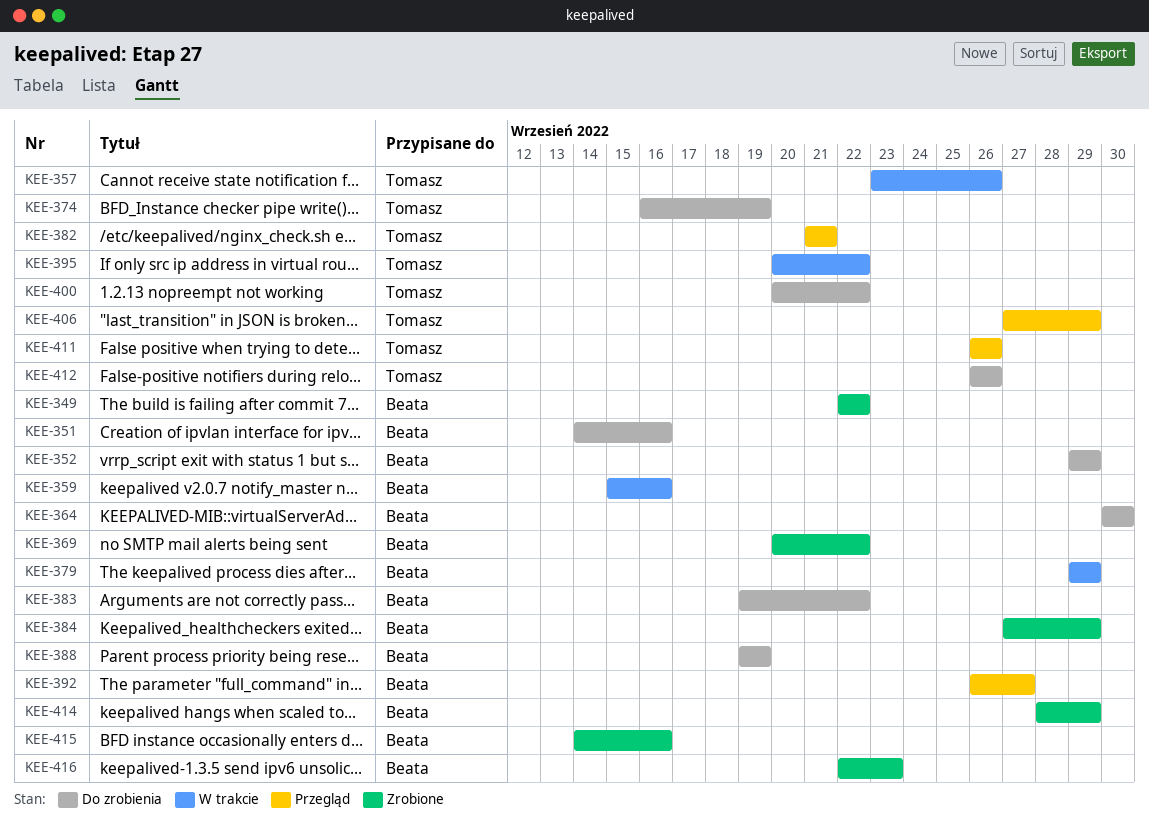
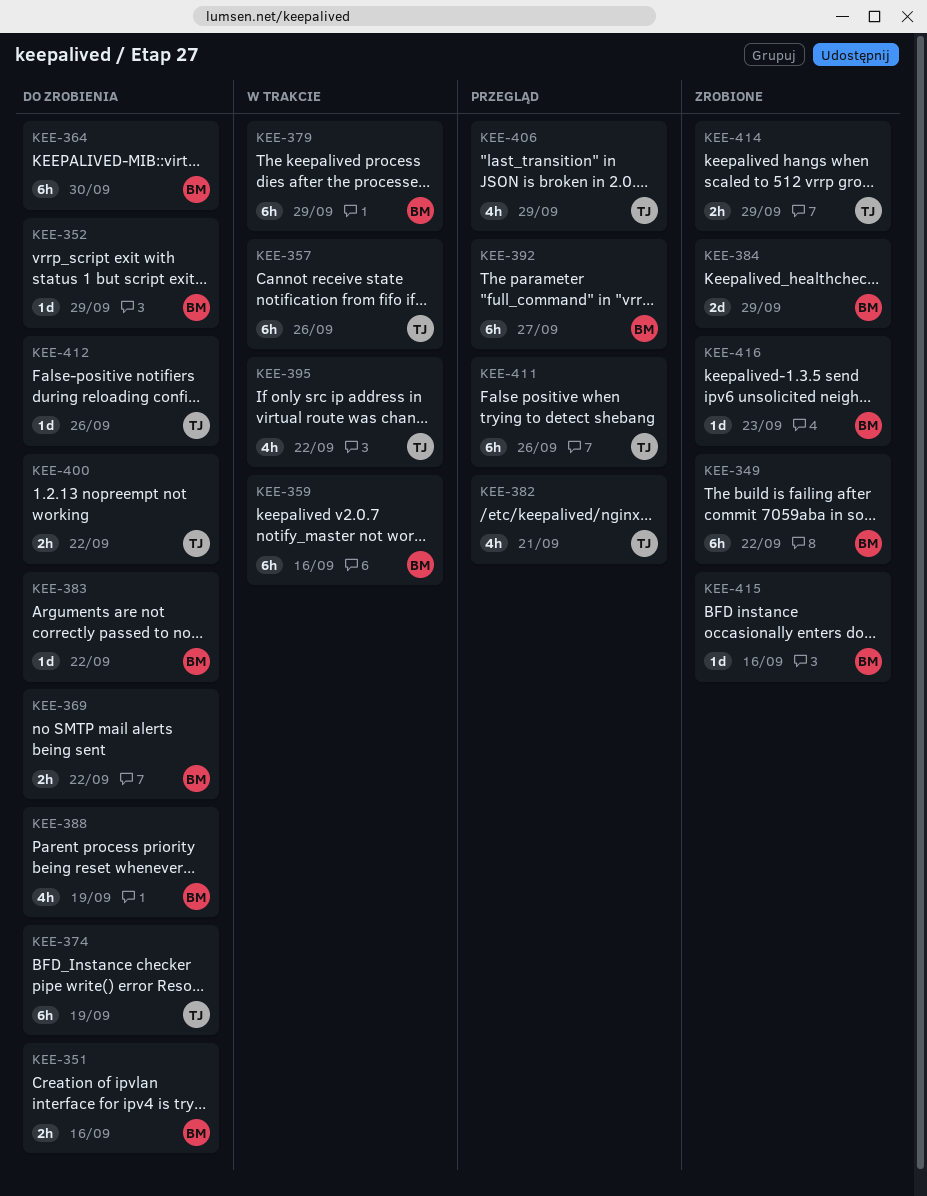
KEE-369, status: Zrobione -> Do zrobienia
KEE-414, owner: Beata -> Tomasz

